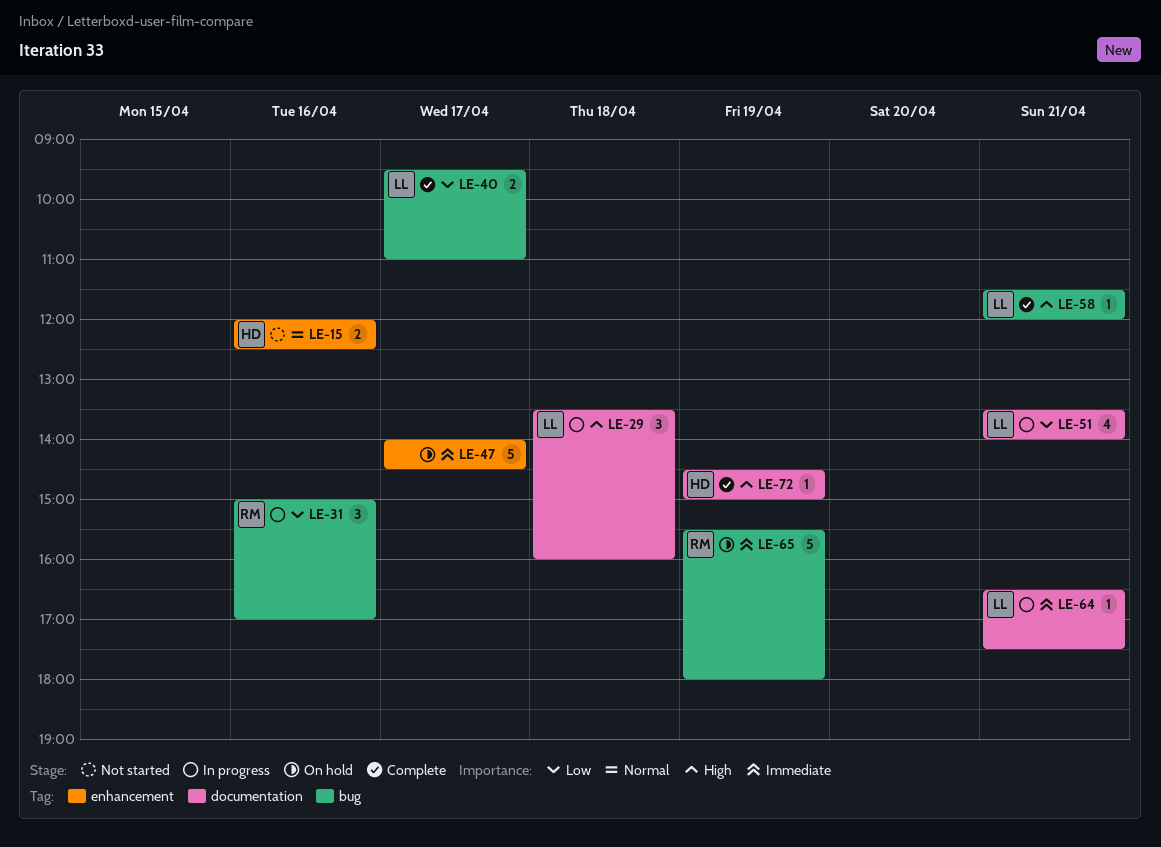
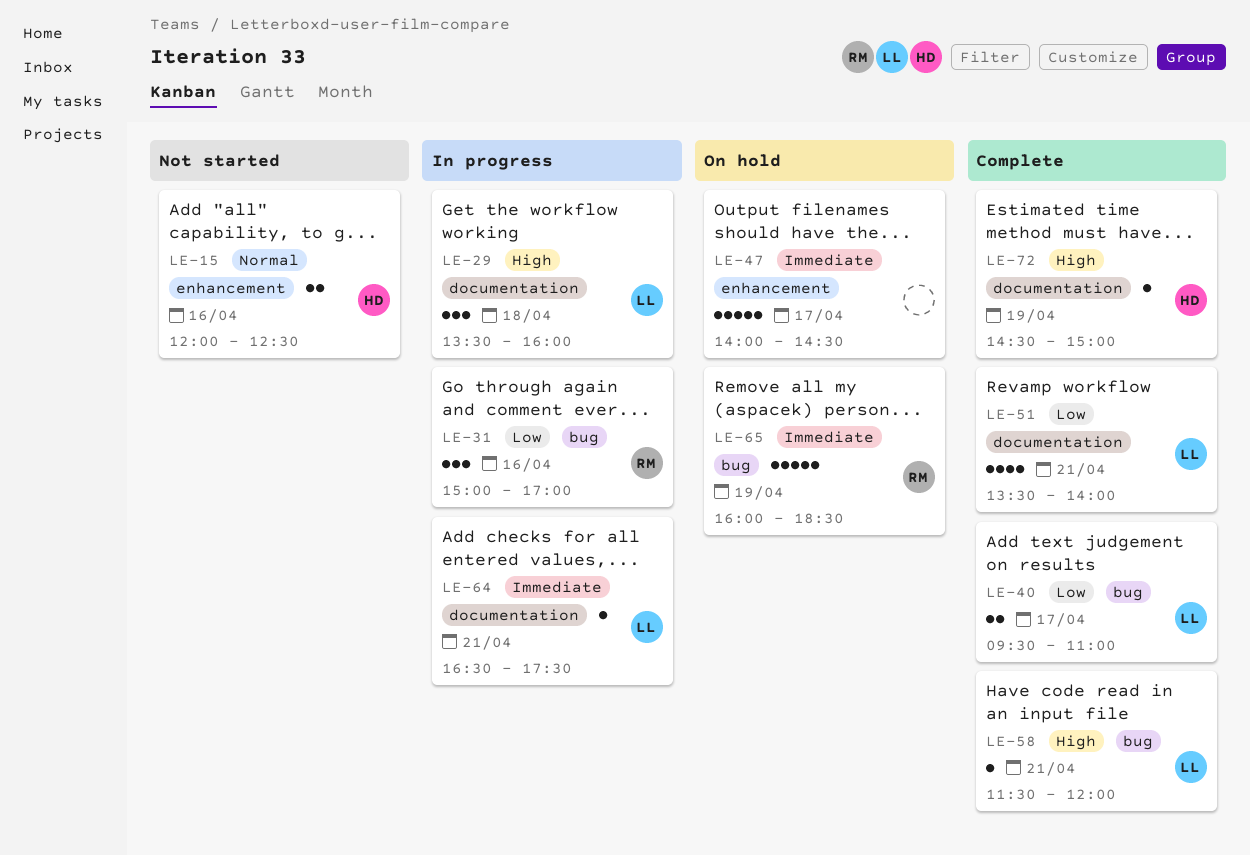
LE-51, status: In progress -> Complete
LE-65, begins: 15:30 -> 16:00
LE-65, ends: 18:00 -> 18:30

